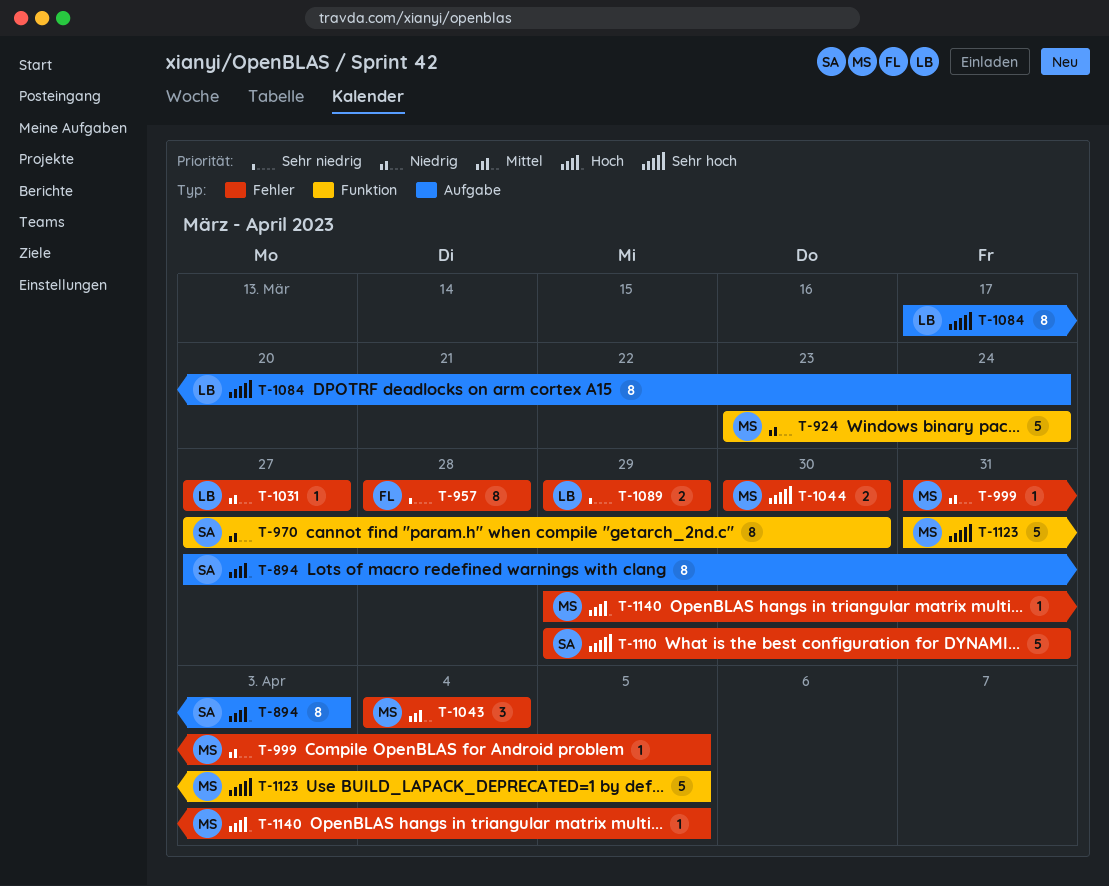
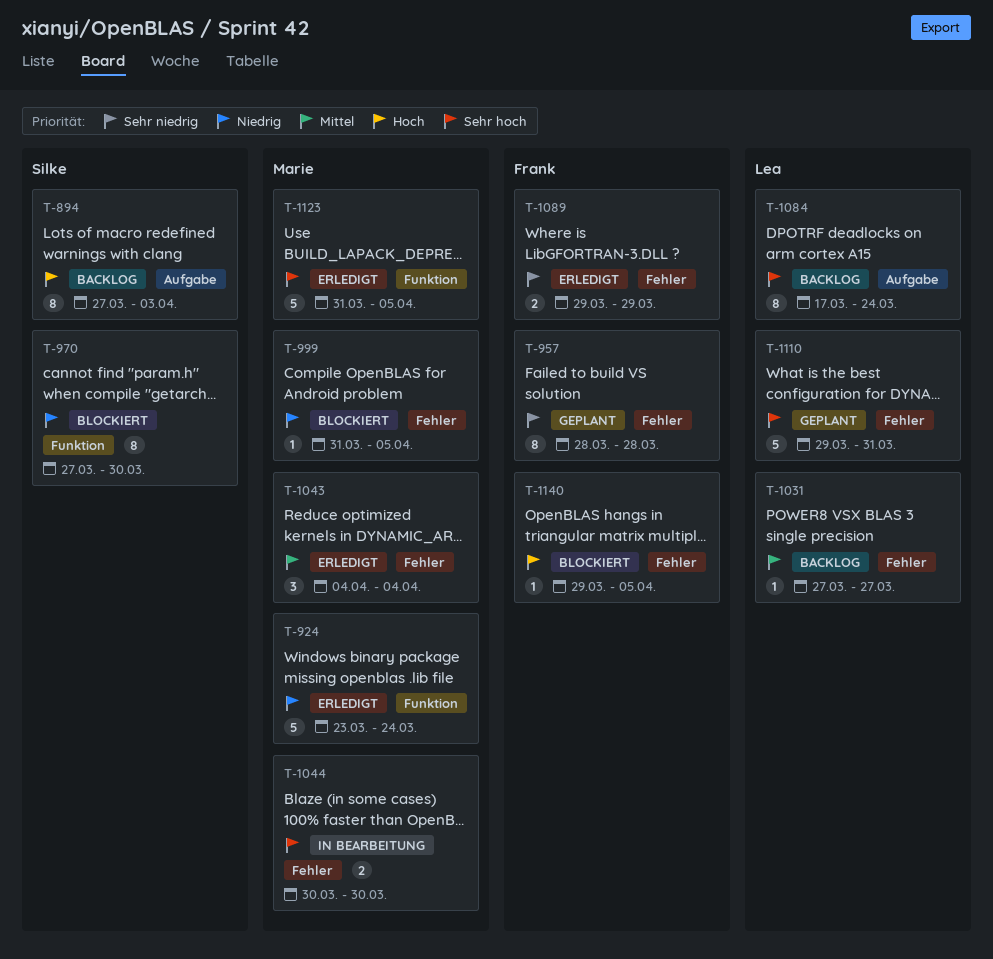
T-1031, priority: Niedrig -> Mittel
T-1089, owner: Lea -> Frank
T-1110, owner: Silke -> Lea
T-1140, owner: Marie -> Frank

